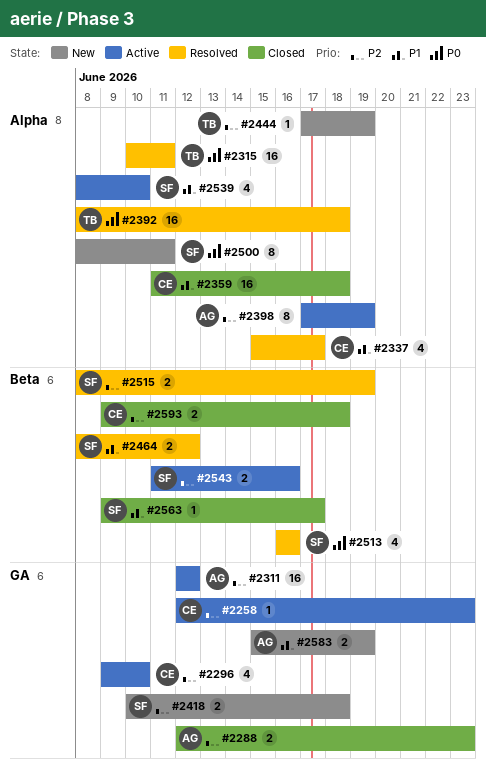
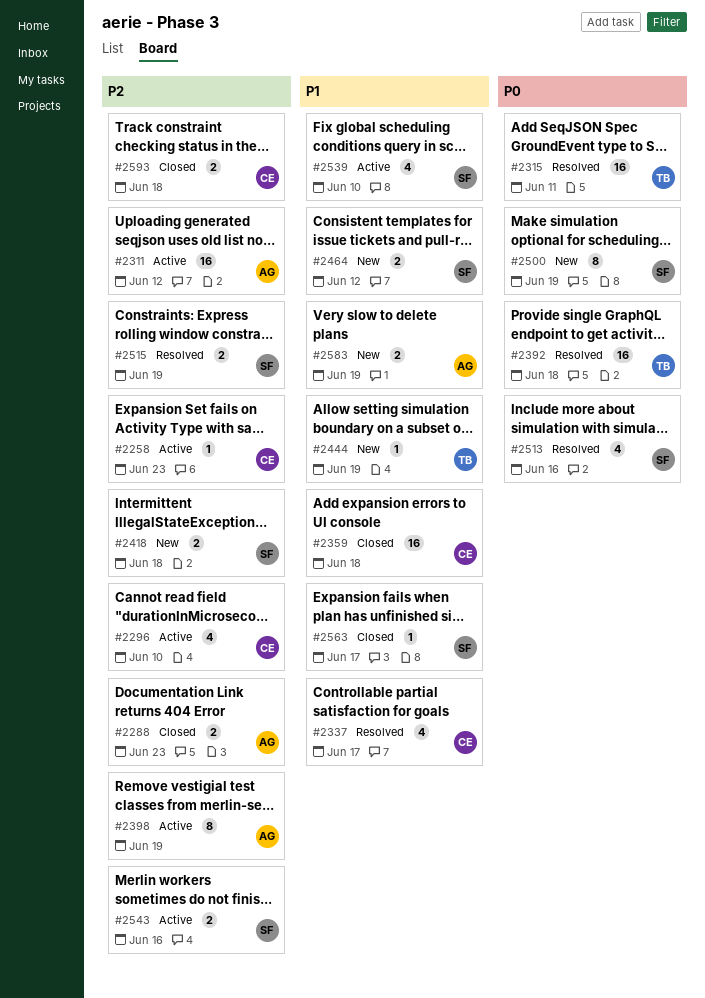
#2444, priority: P2 -> P1
#2464, status: Resolved -> New
#2500, due: Jun 11 -> Jun 19

